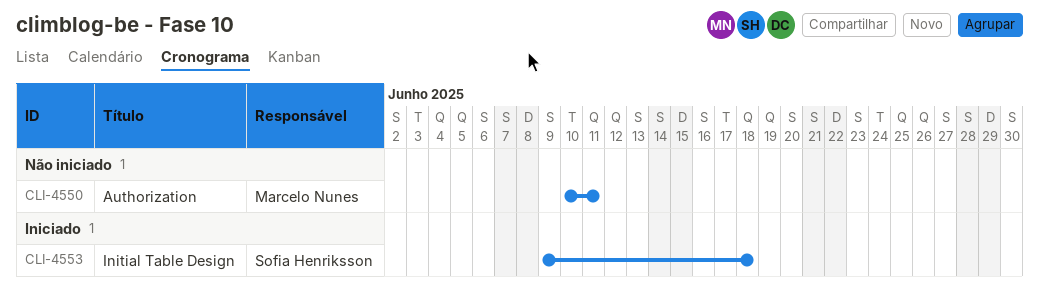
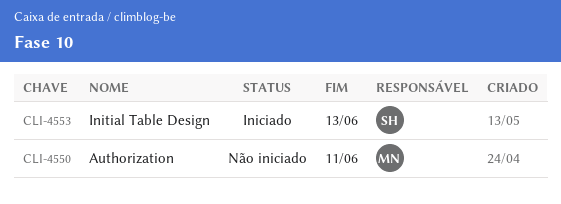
CLI-4553, due: Jun 18 -> Jun 13

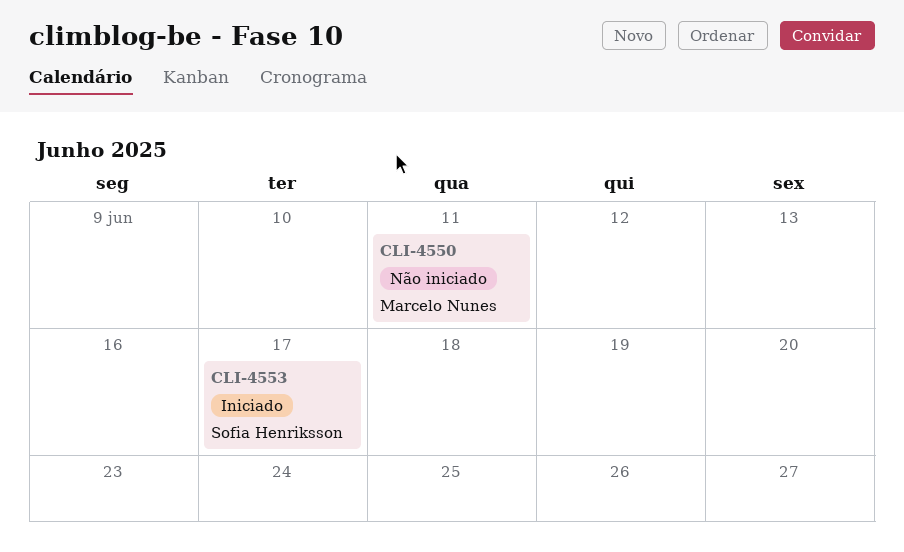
CLI-4553, due: Jun 13 -> Jun 17

